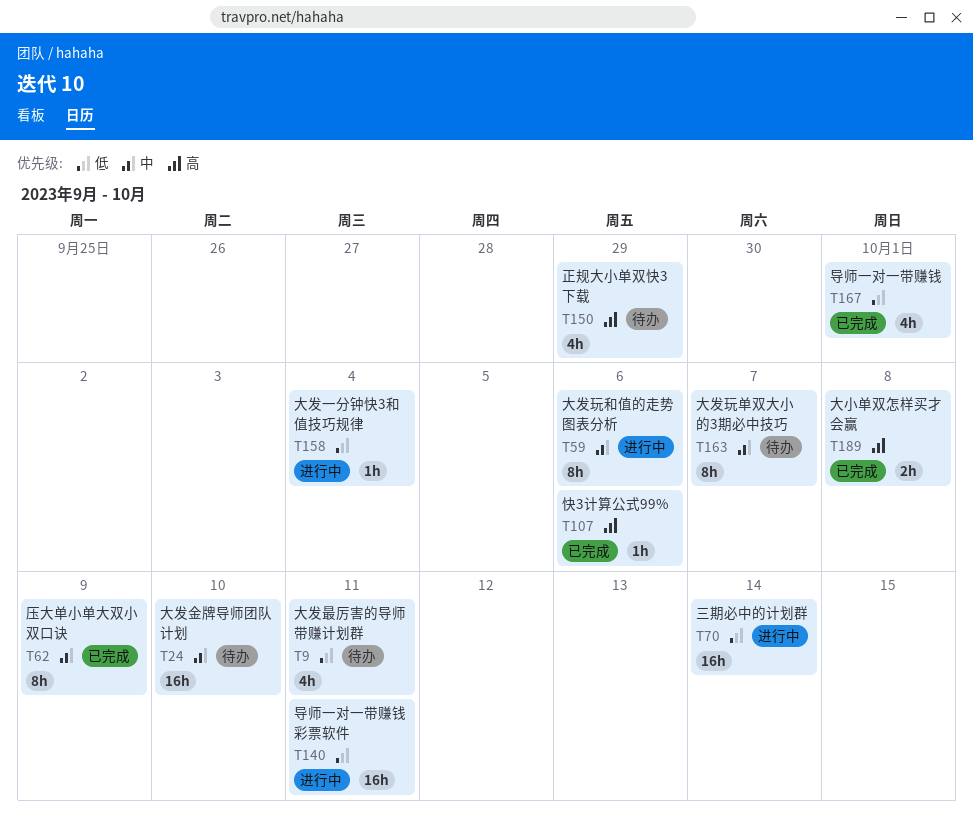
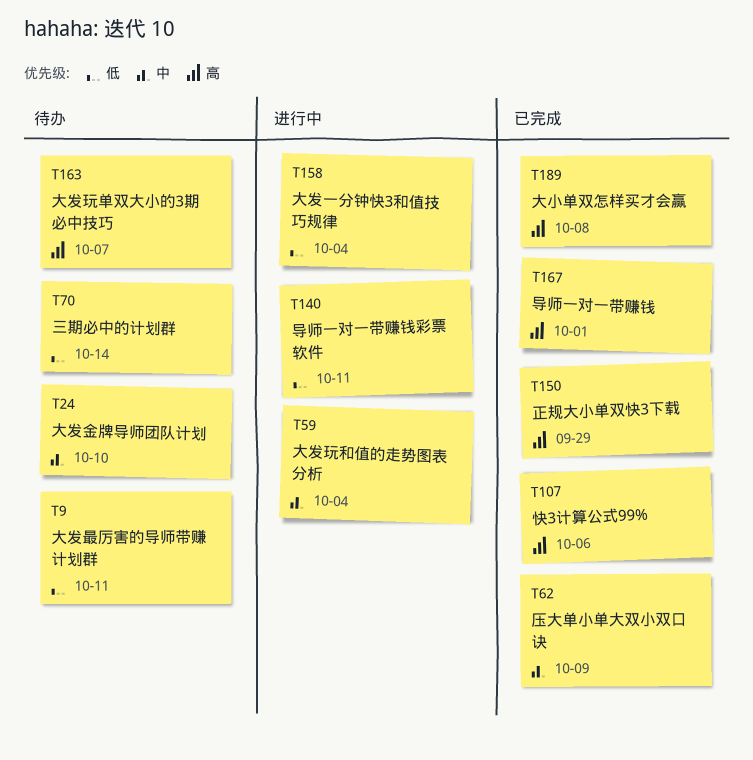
T59, due: Oct 6 -> Oct 4
T70, status: 进行中 -> 待办
T150, status: 待办 -> 已完成
T163, priority: 中 -> 高
T167, priority: 低 -> 高

